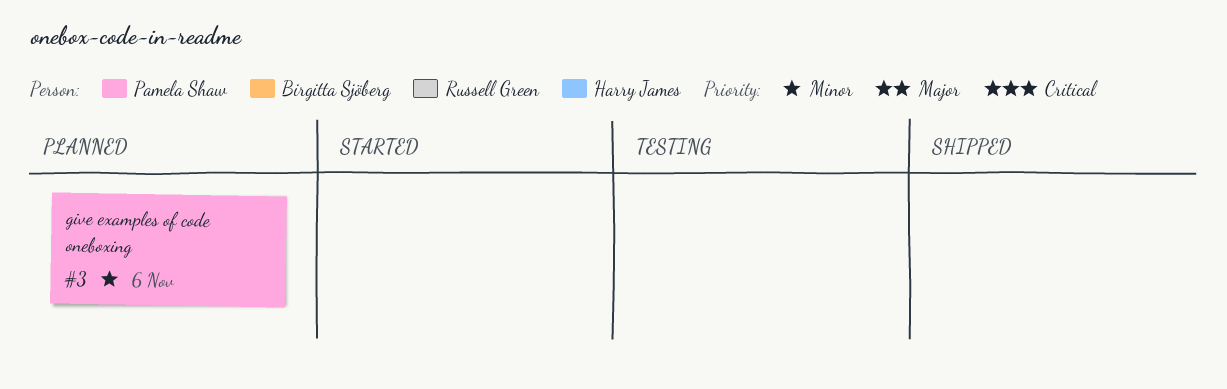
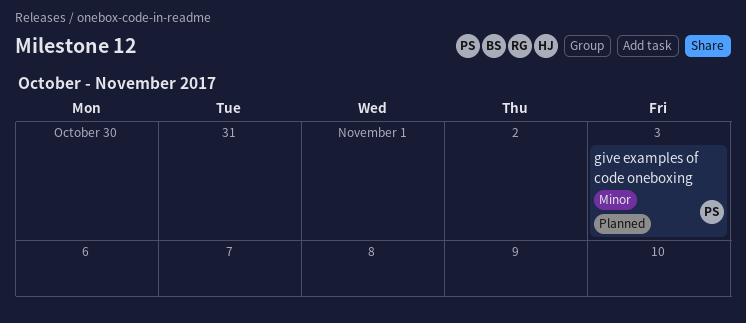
give examples of code oneboxing, due: Nov 6 -> Nov 3

